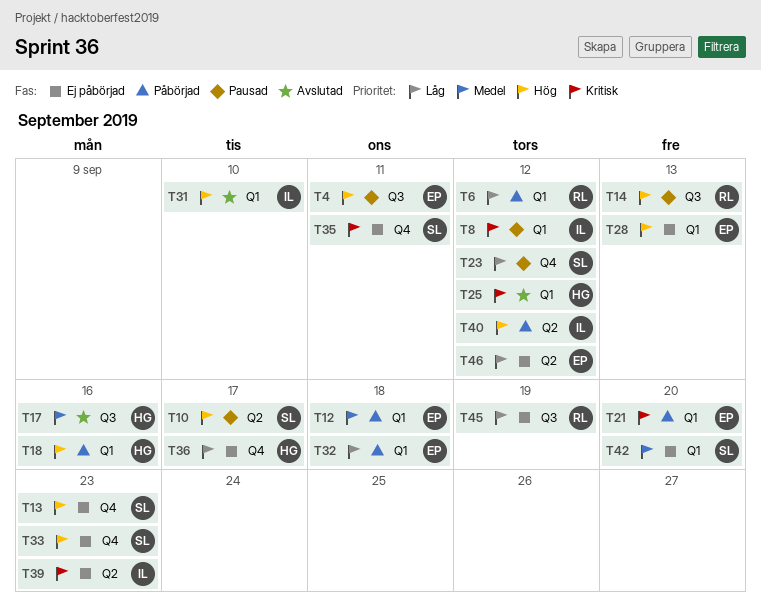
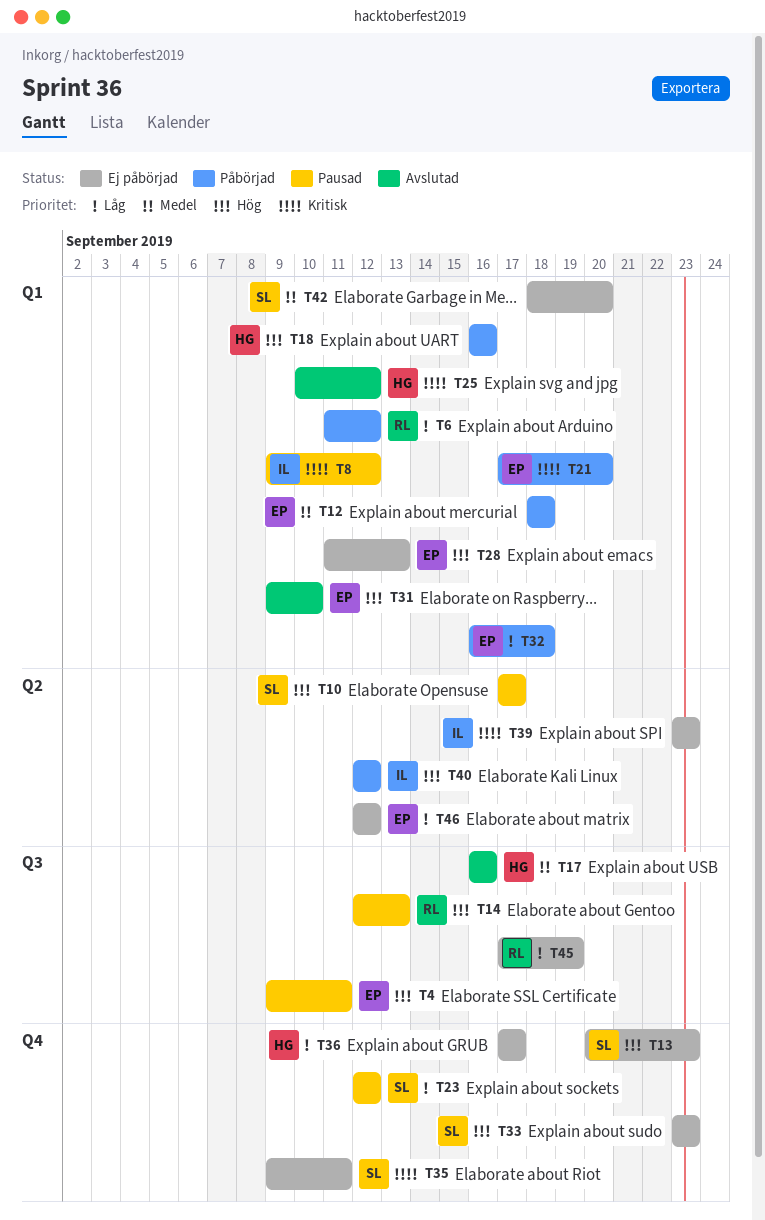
T31, owner: IL -> EP

